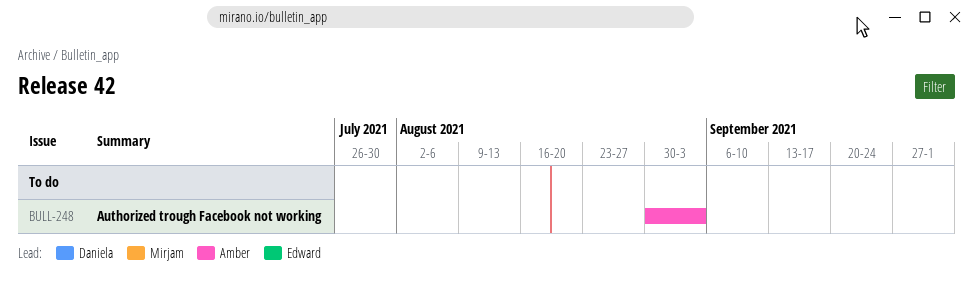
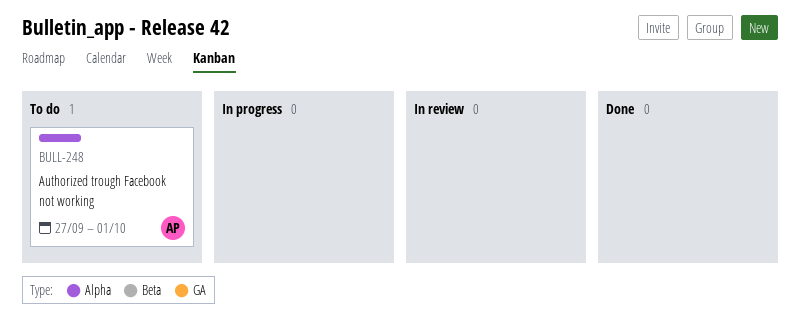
BULL-248, start: Aug 30 -> Sep 27
BULL-248, due: Sep 3 -> Oct 1

